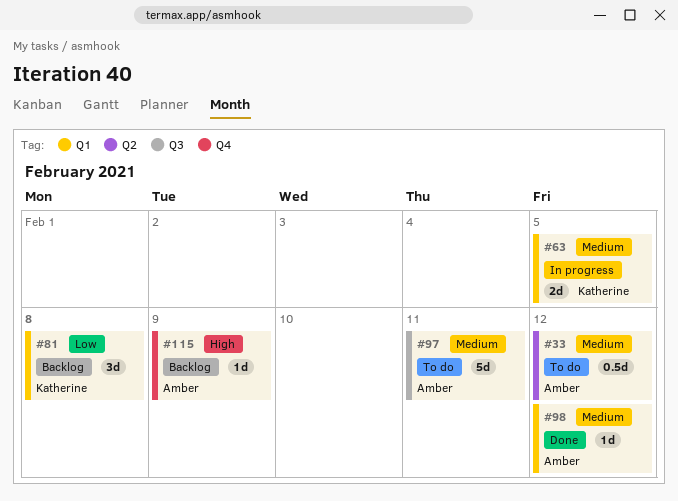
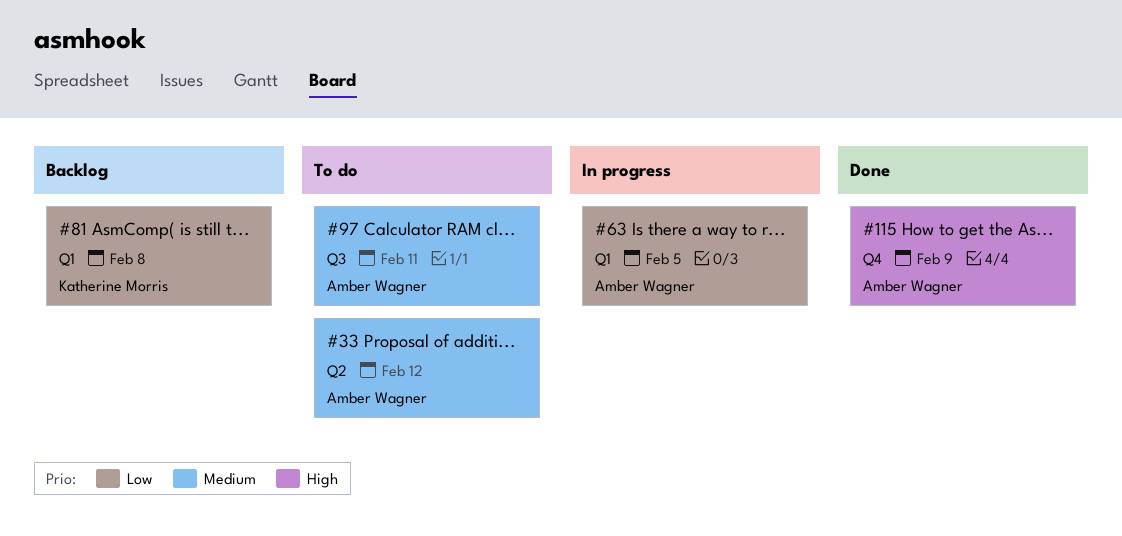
#63, owner: Katherine Morris -> Amber Wagner
#63, priority: Medium -> Low
#98: present -> none
#115, status: Backlog -> Done

